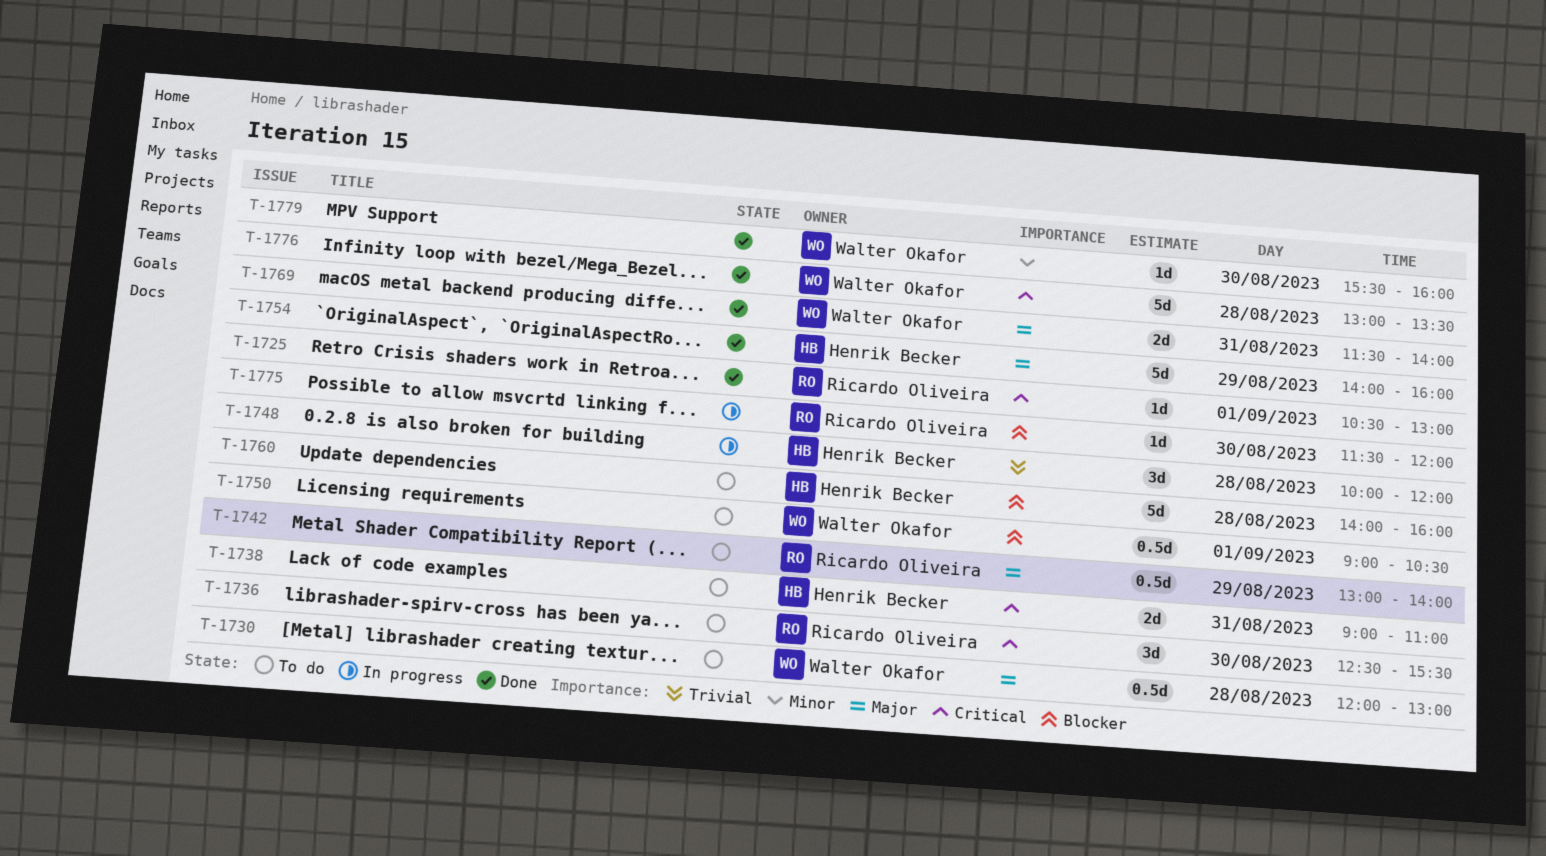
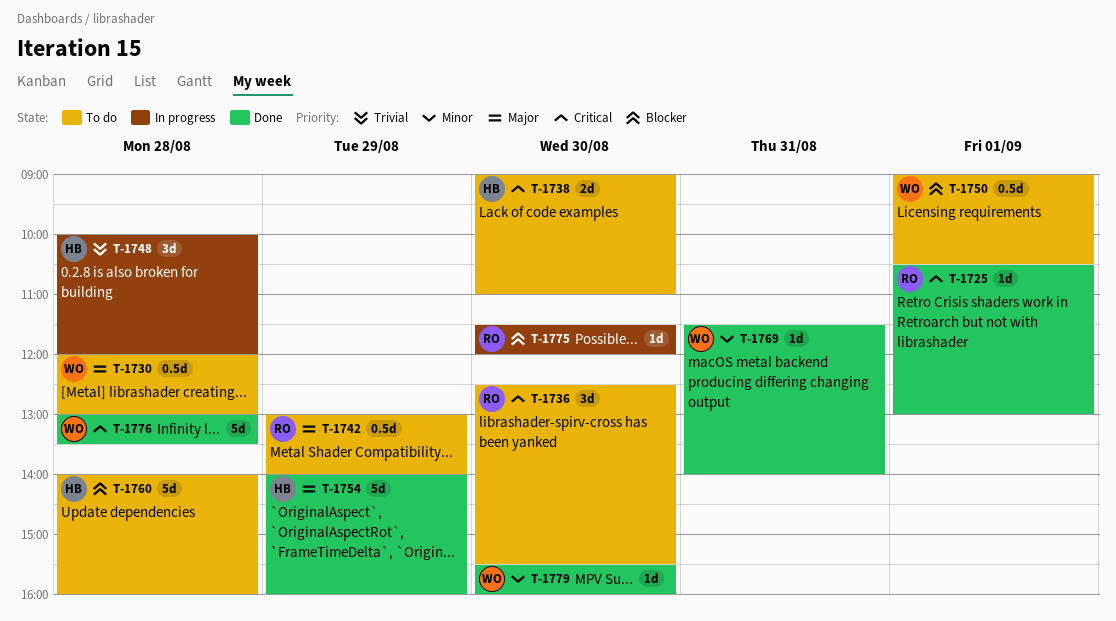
T-1738, day: Aug 31 -> Aug 30
T-1769, priority: Major -> Minor
T-1769, estimate: 2d -> 1d

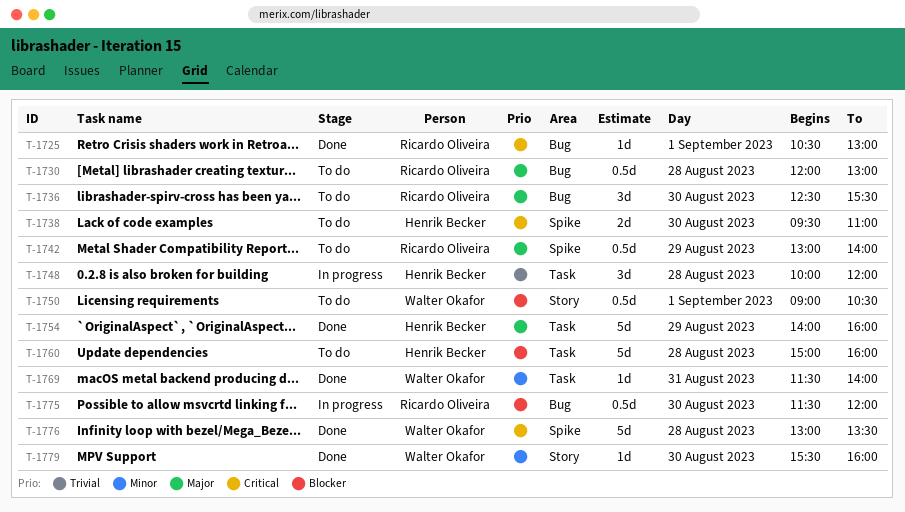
T-1730, owner: Walter Okafor -> Ricardo Oliveira
T-1736, priority: Critical -> Major
T-1738, begins: 09:00 -> 09:30
T-1760, begins: 14:00 -> 15:00
T-1775, estimate: 1d -> 0.5d

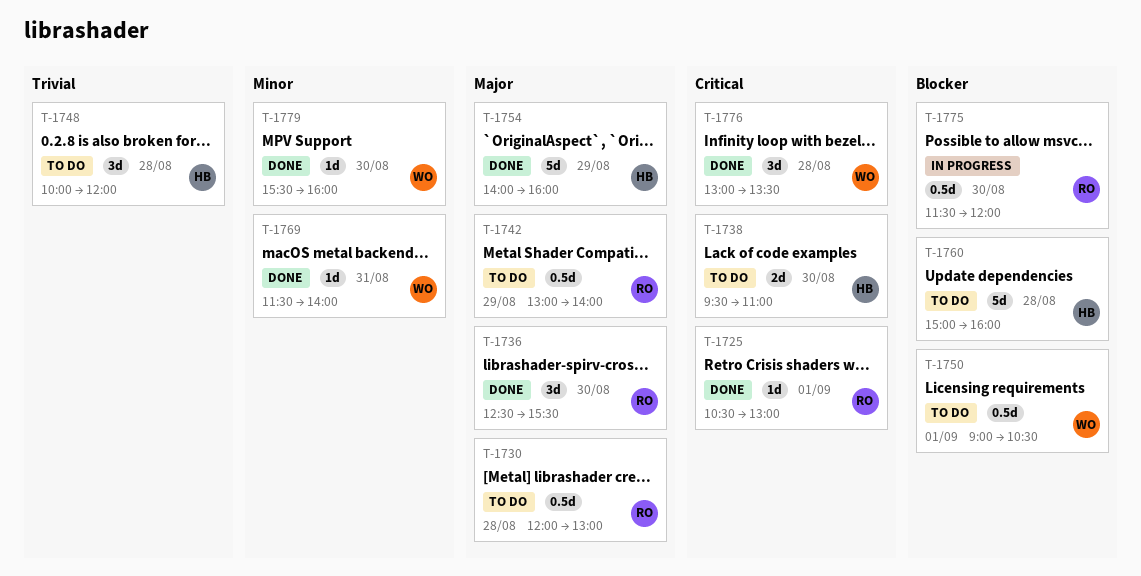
T-1736, status: To do -> Done
T-1748, status: In progress -> To do
T-1776, estimate: 5d -> 3d

